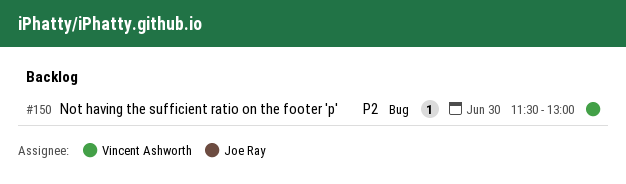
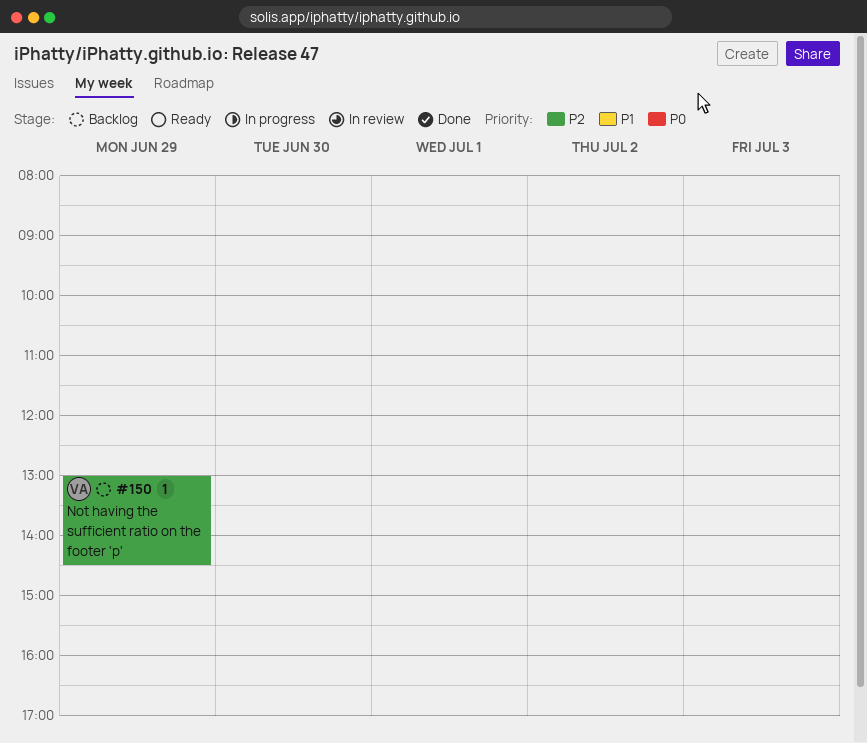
#150, day: Jun 30 -> Jun 29
#150, begins: 11:30 -> 13:00
#150, ends: 13:00 -> 14:30

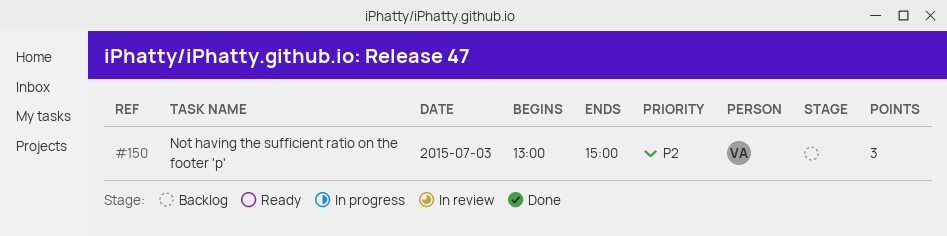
#150, estimate: 1 -> 3
#150, day: Jun 29 -> Jul 3
#150, ends: 14:30 -> 15:00

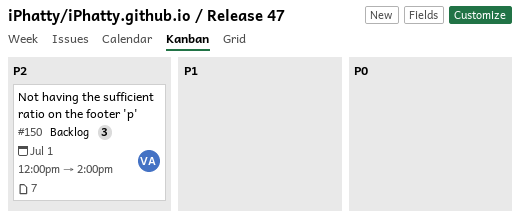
#150, day: Jul 3 -> Jul 1
#150, begins: 13:00 -> 12:00
#150, ends: 15:00 -> 14:00

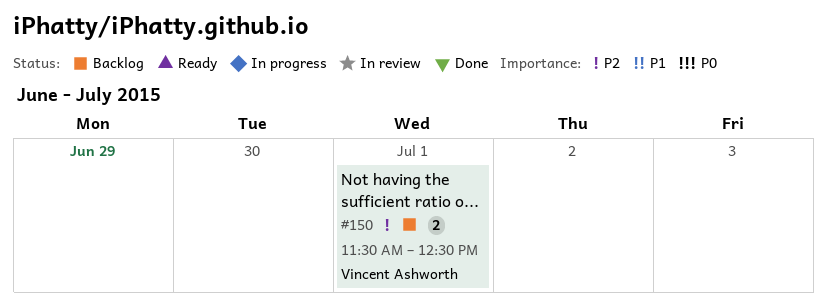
#150, estimate: 3 -> 2
#150, begins: 12:00 -> 11:30
#150, ends: 14:00 -> 12:30

